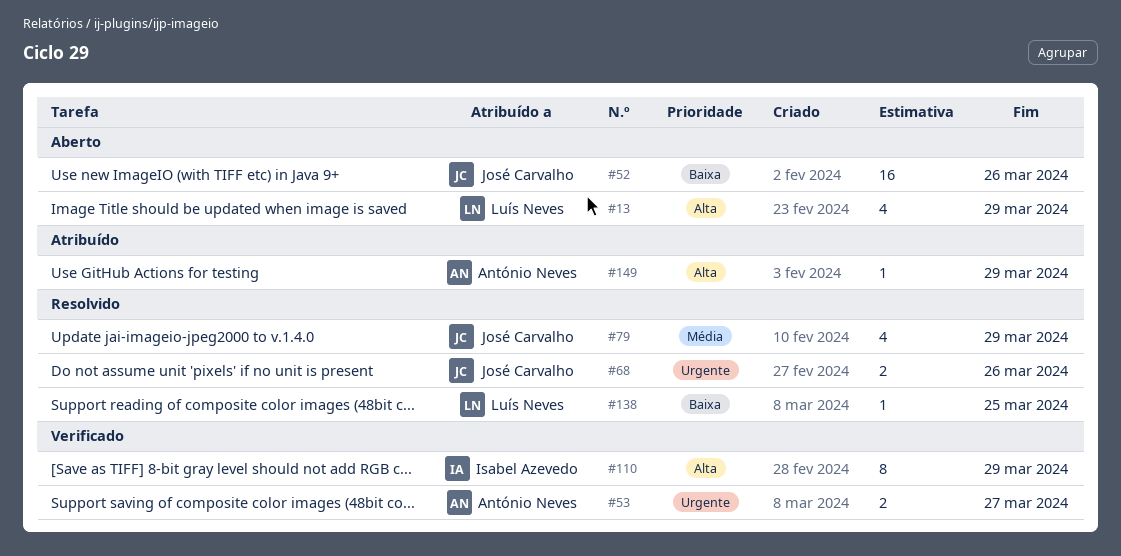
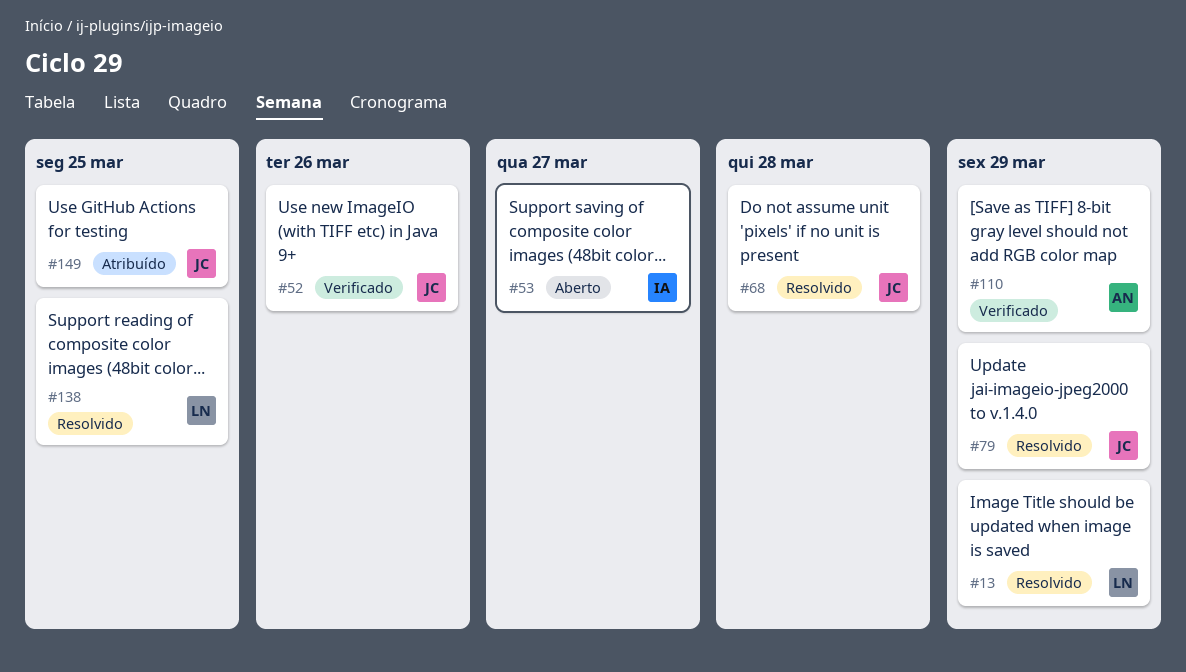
#13, status: Aberto -> Resolvido
#52, status: Aberto -> Verificado
#53, status: Verificado -> Aberto
#53, owner: António Neves -> Isabel Azevedo
#68, due: Mar 26 -> Mar 28
#110, owner: Isabel Azevedo -> António Neves
#149, owner: António Neves -> José Carvalho
#149, due: Mar 29 -> Mar 25

